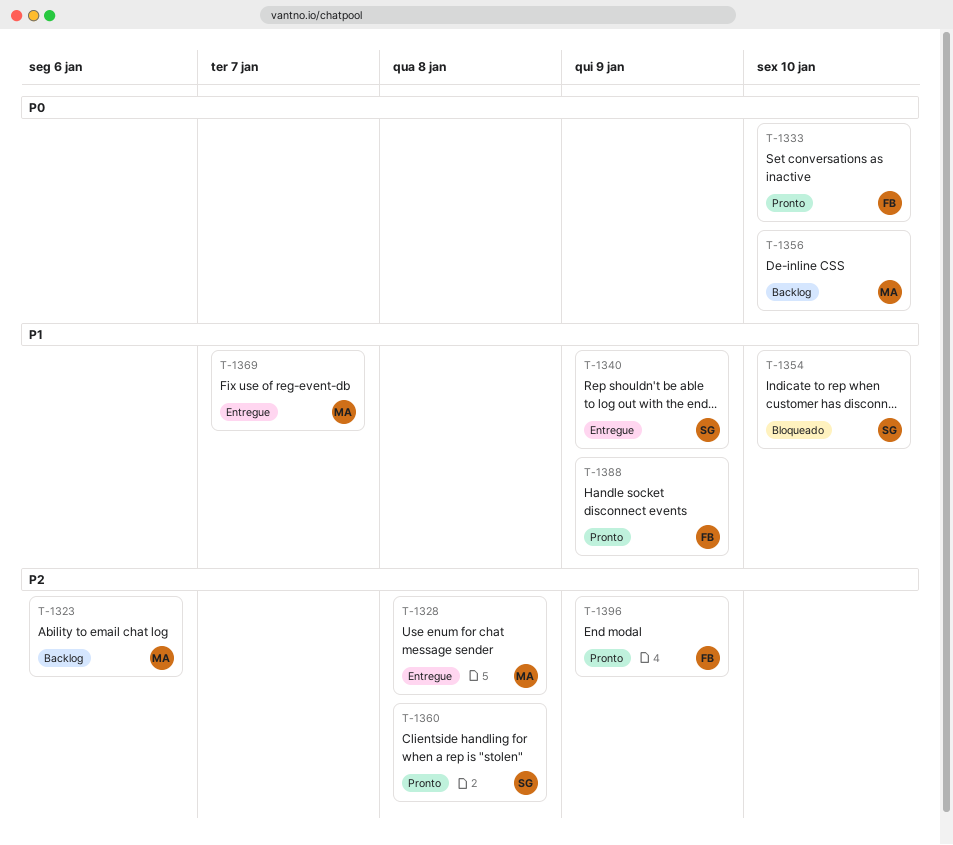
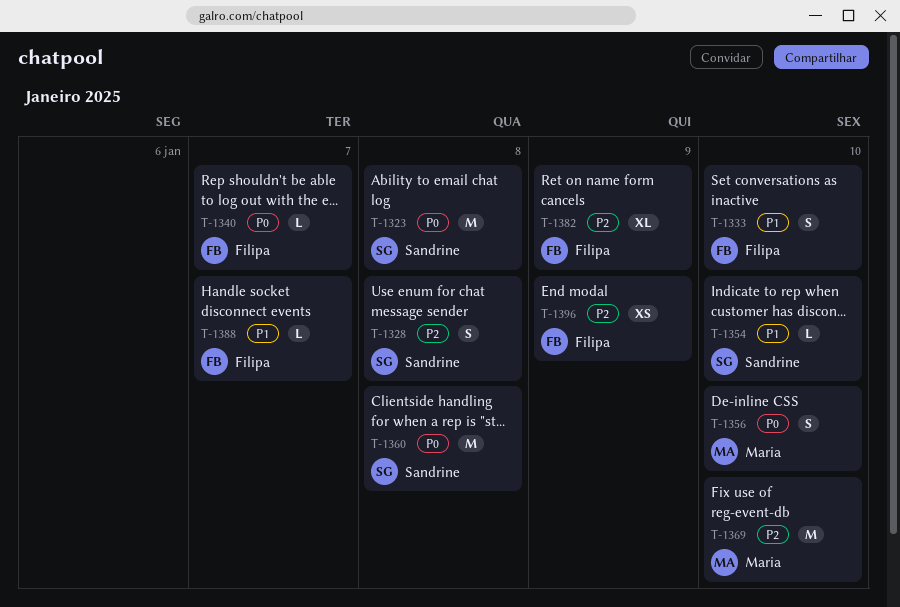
T-1323, owner: Maria -> Sandrine
T-1323, priority: P2 -> P0
T-1323, due: Jan 6 -> Jan 8
T-1328, owner: Maria -> Sandrine
T-1333, priority: P0 -> P1
T-1340, owner: Sandrine -> Filipa
T-1340, priority: P1 -> P0
T-1340, due: Jan 9 -> Jan 7
T-1360, priority: P2 -> P0
T-1369, priority: P1 -> P2
T-1369, due: Jan 7 -> Jan 10
T-1382: none -> present
T-1388, due: Jan 9 -> Jan 7

